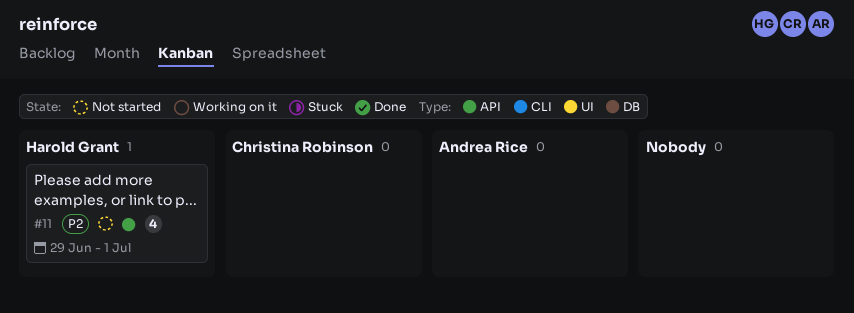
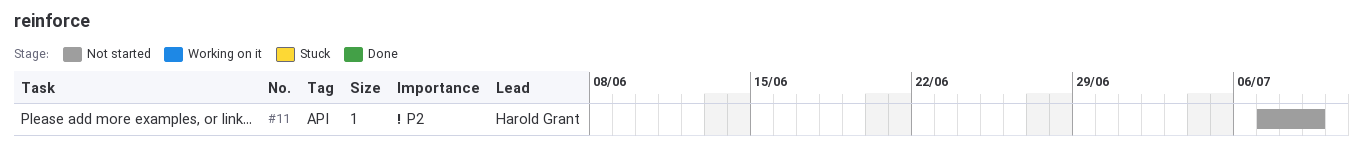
#11, estimate: 4 -> 1
#11, start: Jun 29 -> Jul 7
#11, due: Jul 1 -> Jul 9

